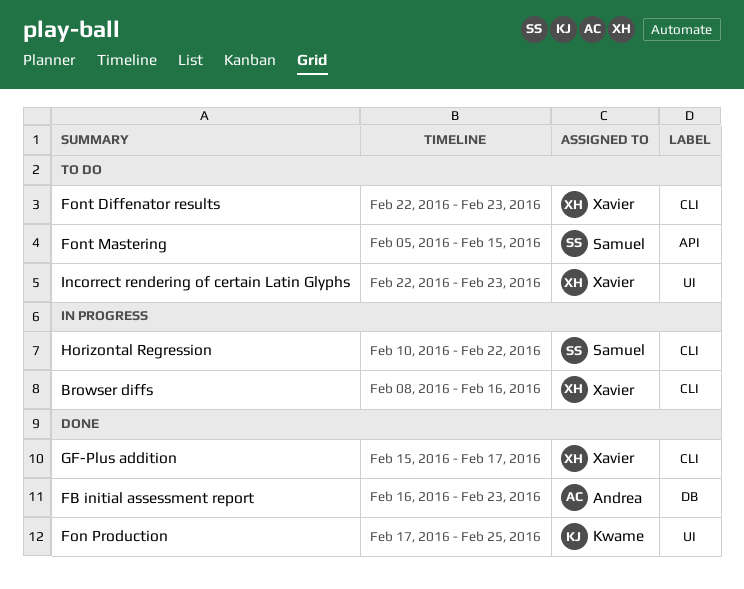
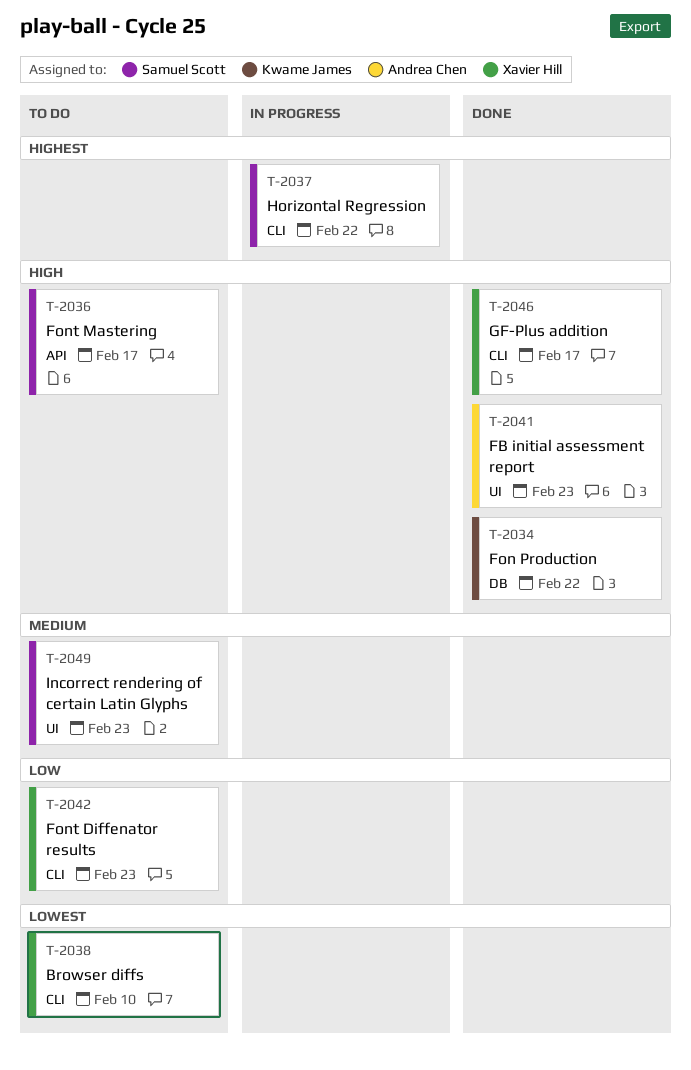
Browser diffs, status: In progress -> To do
Browser diffs, due: Feb 16 -> Feb 10
FB initial assessment report, label: DB -> UI
Fon Production, label: UI -> DB
Fon Production, due: Feb 25 -> Feb 22
Font Mastering, due: Feb 15 -> Feb 17
Incorrect rendering of certain Latin Glyphs, owner: Xavier Hill -> Samuel Scott

